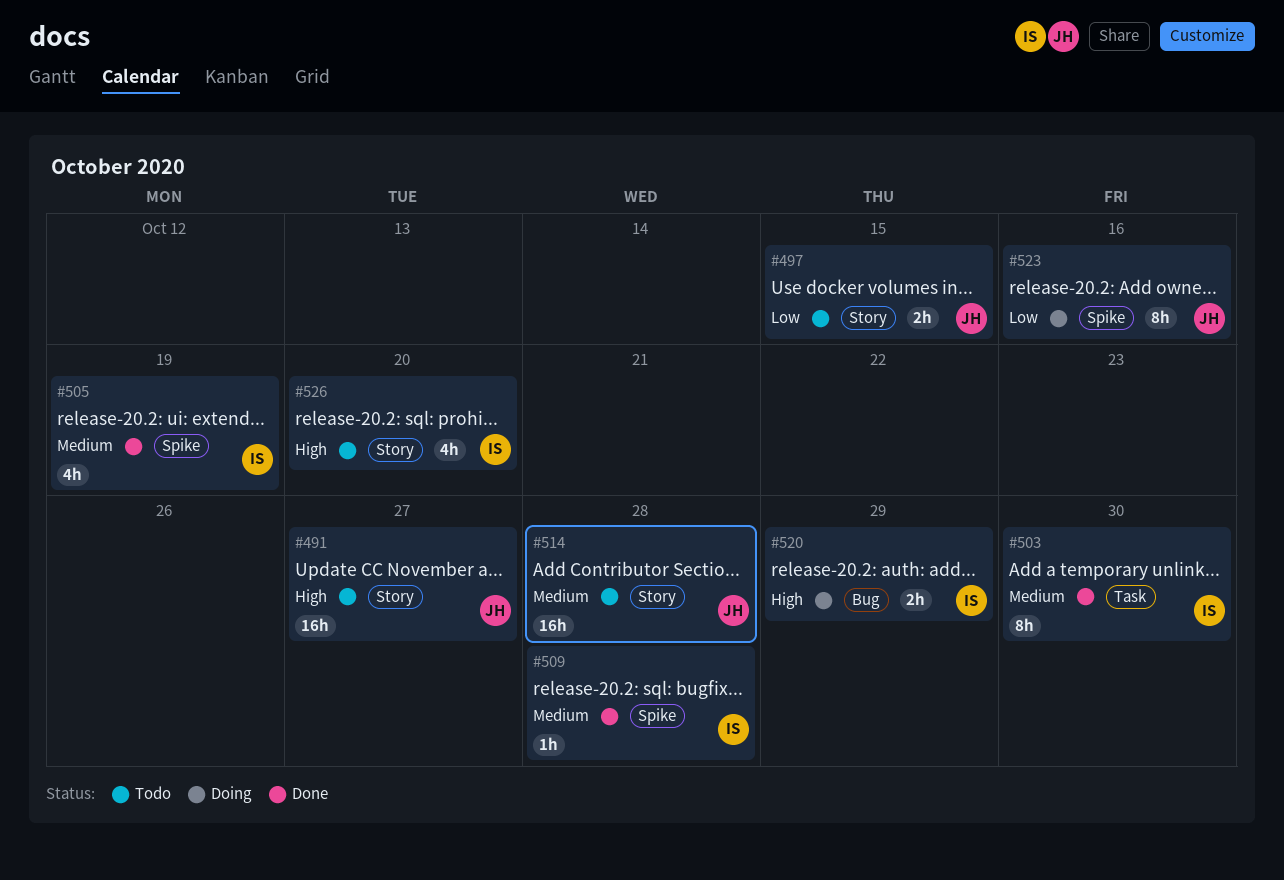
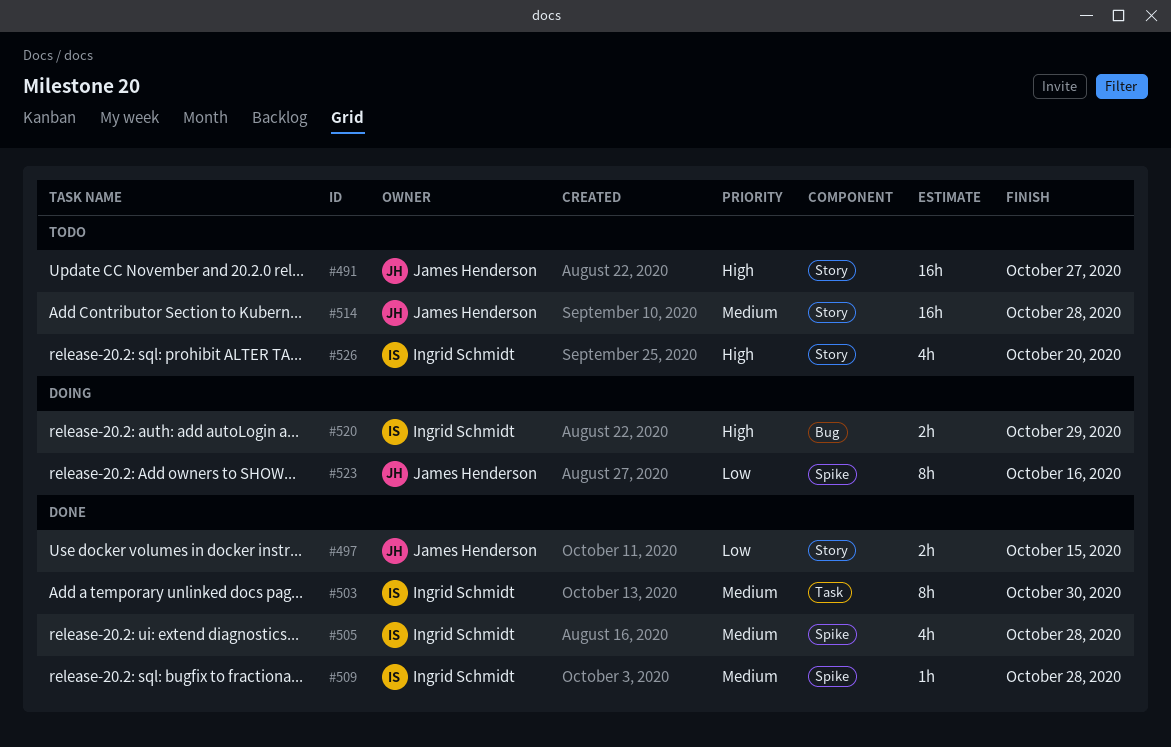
#497, status: Todo -> Done
#505, due: Oct 19 -> Oct 28

